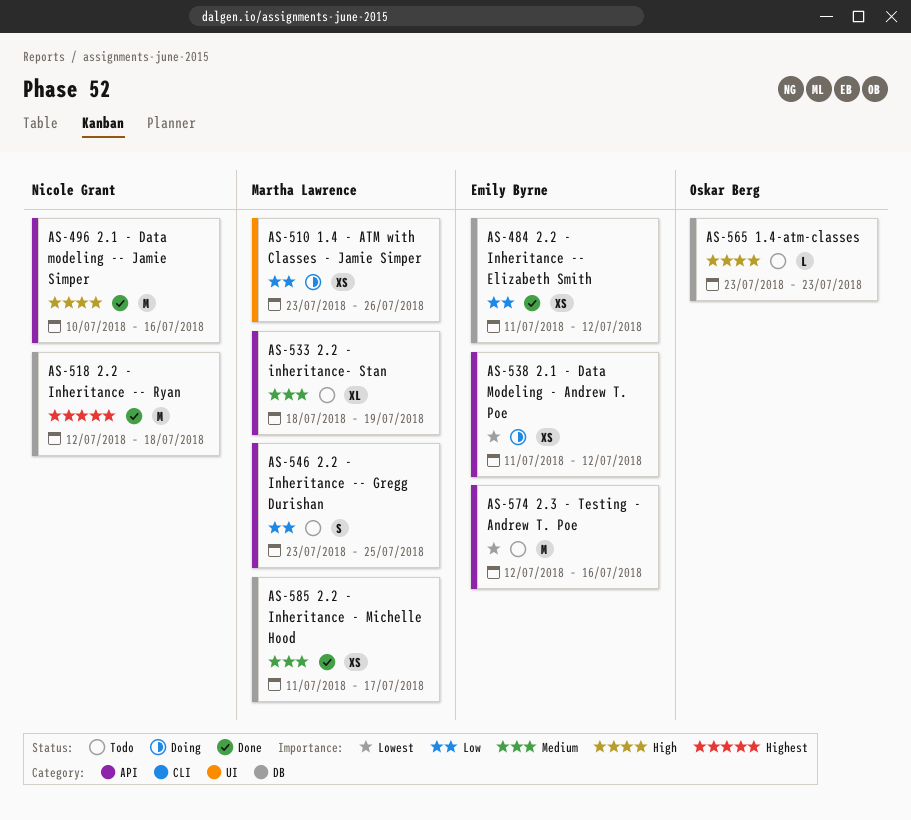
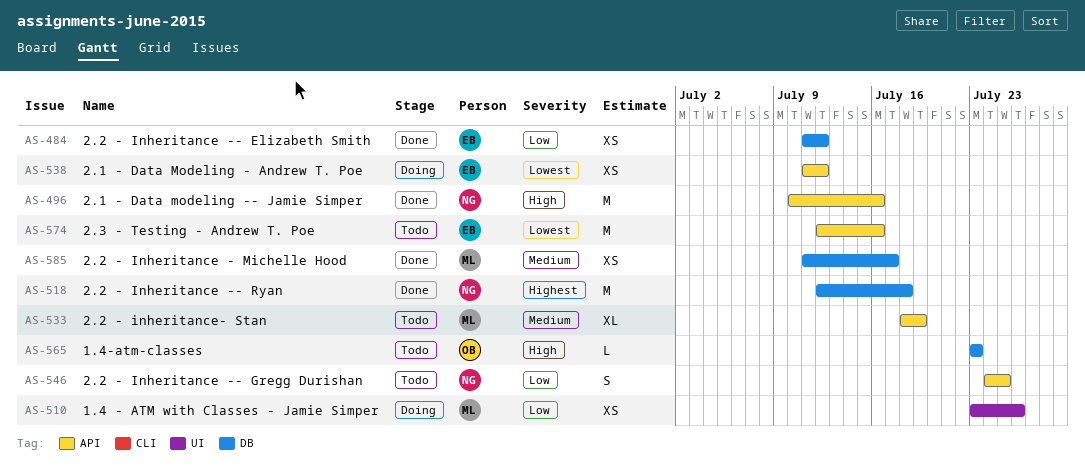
AS-546, owner: Martha Lawrence -> Nicole Grant
AS-546, start: Jul 23 -> Jul 24

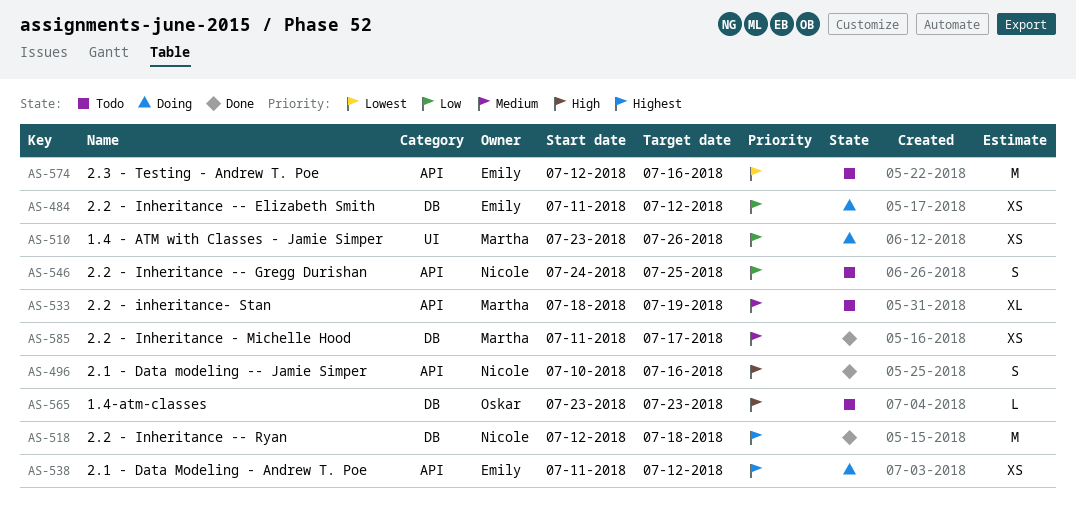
AS-484, status: Done -> Doing
AS-496, estimate: M -> S
AS-538, priority: Lowest -> Highest

